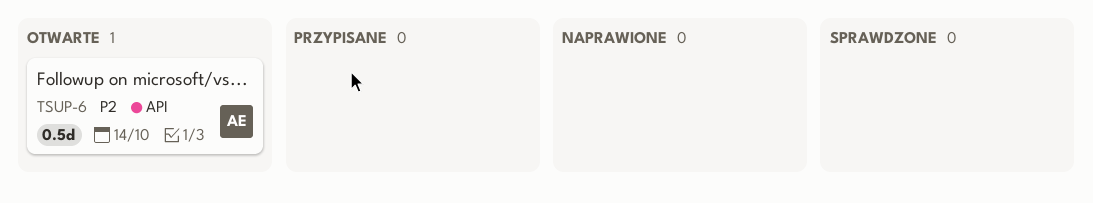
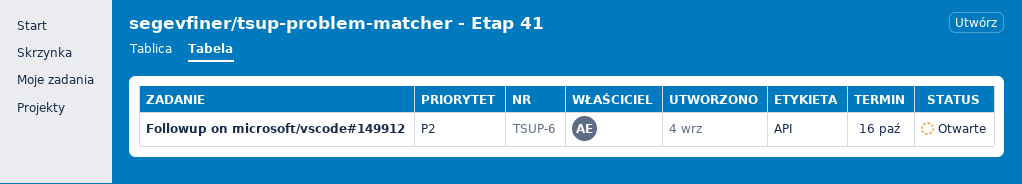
TSUP-6, due: Oct 14 -> Oct 16

